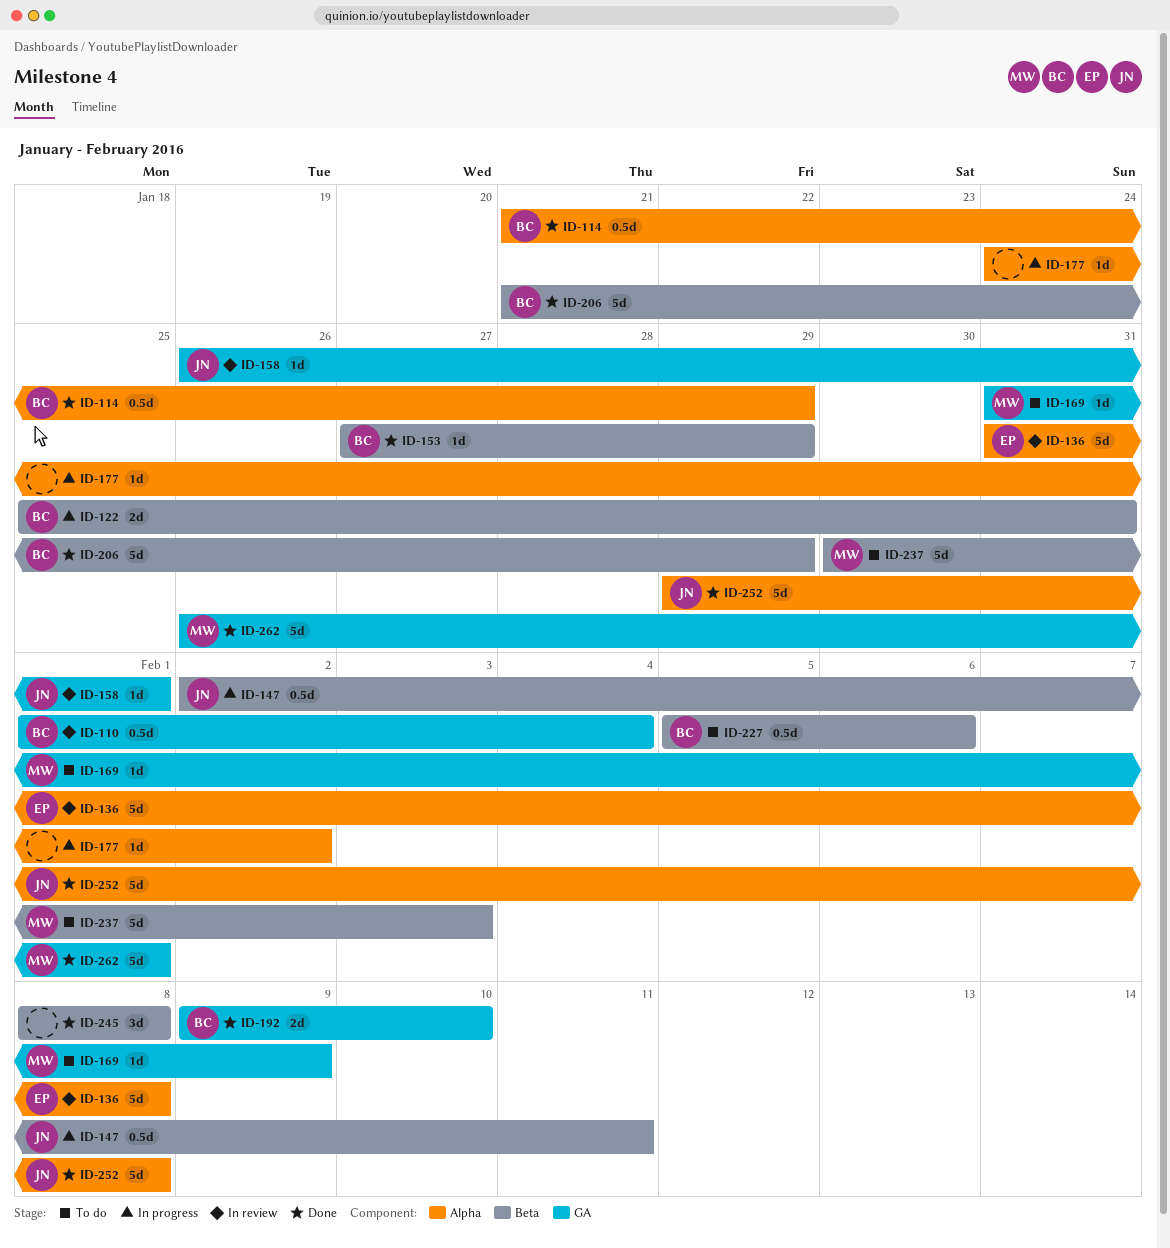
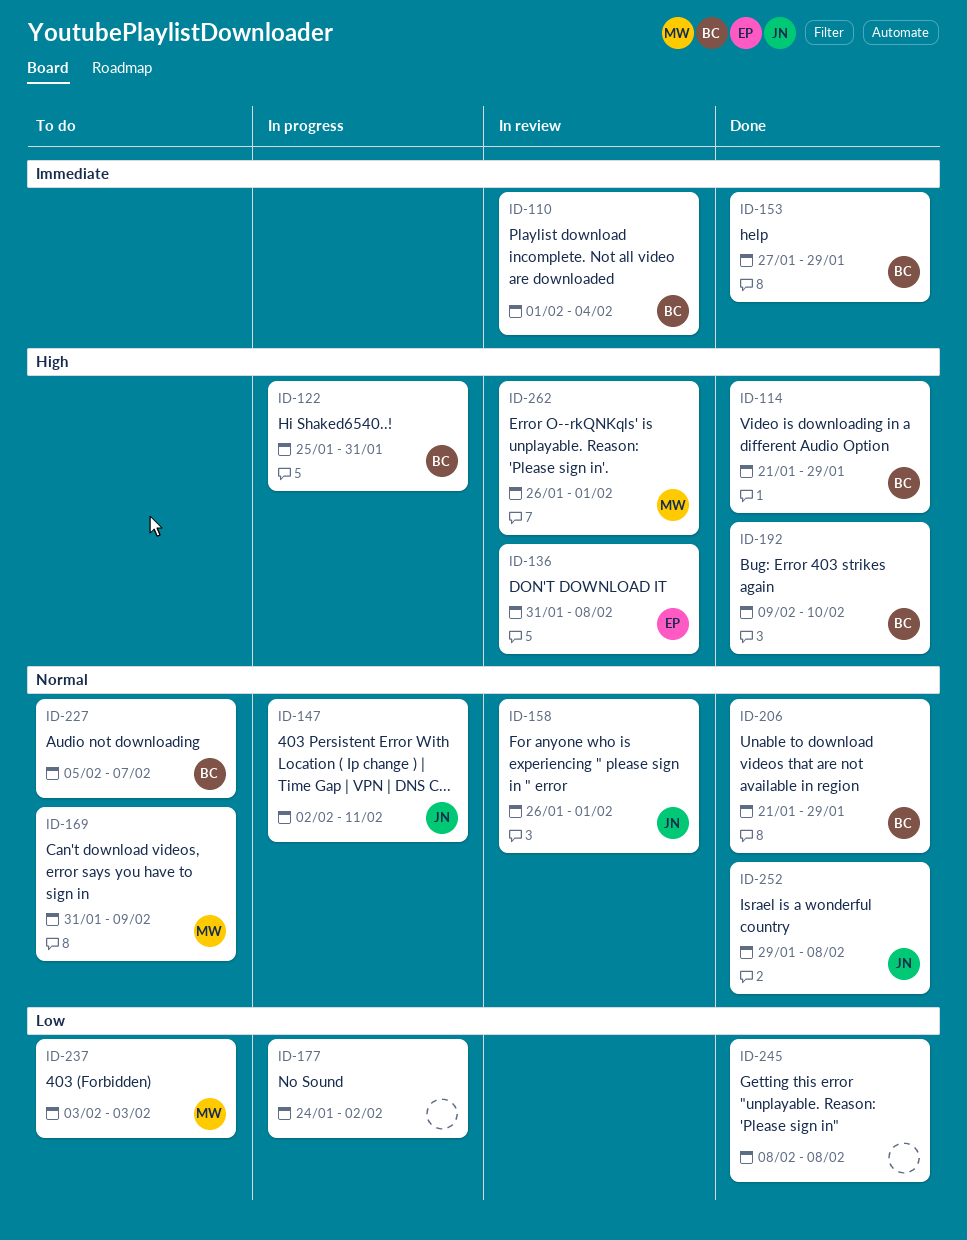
ID-227, due: Feb 6 -> Feb 7
ID-237, start: Jan 30 -> Feb 3
ID-262, status: Done -> In review

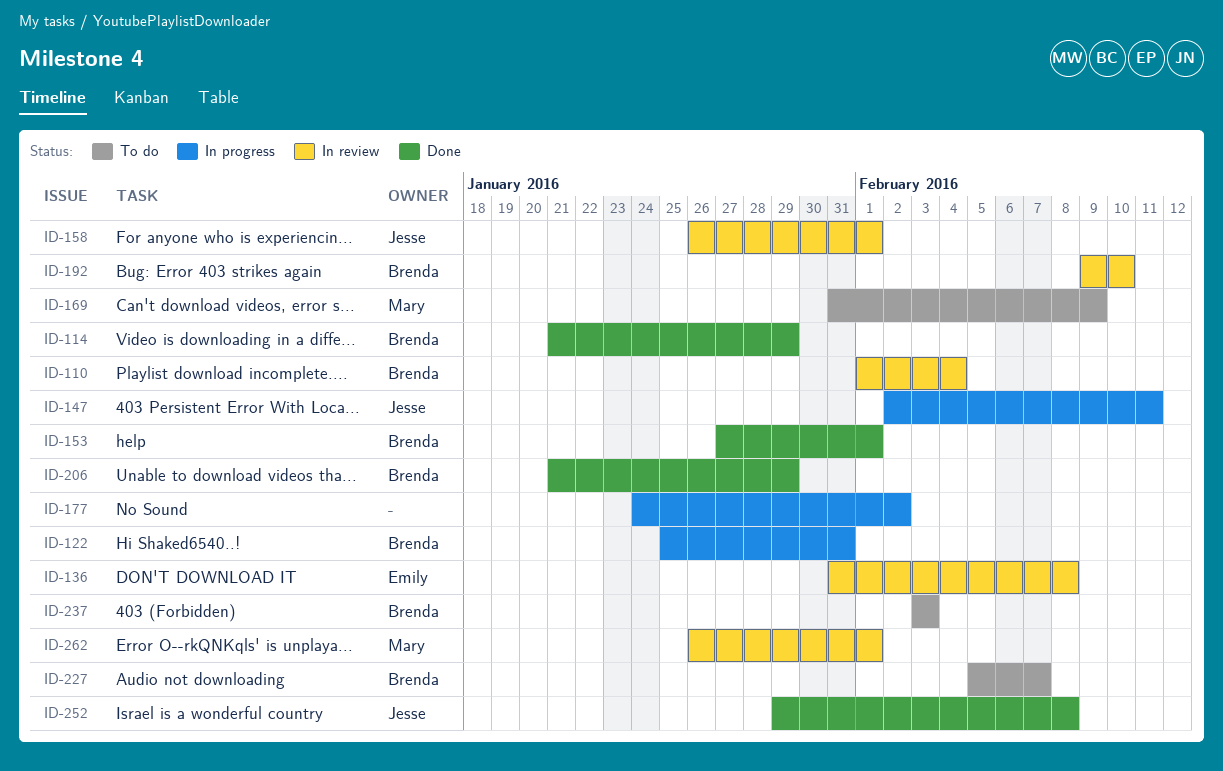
ID-153, due: Jan 29 -> Feb 1
ID-192, status: Done -> In review
ID-237, owner: Mary -> Brenda
ID-245: present -> none

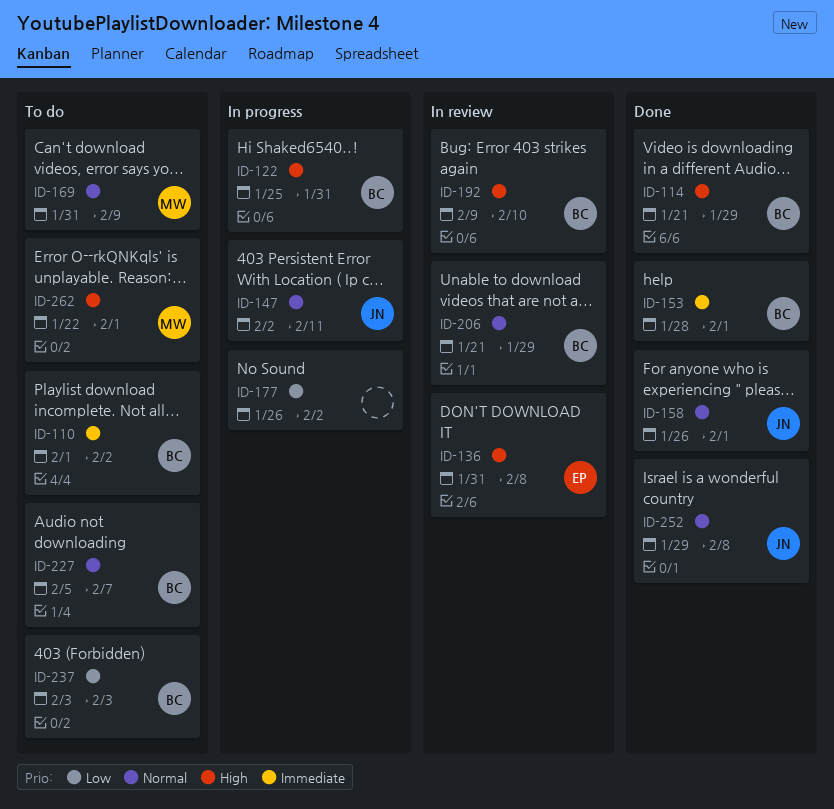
ID-110, status: In review -> To do
ID-110, due: Feb 4 -> Feb 2
ID-153, start: Jan 27 -> Jan 28
ID-158, status: In review -> Done
ID-177, start: Jan 24 -> Jan 26
ID-206, status: Done -> In review
ID-262, status: In review -> To do
ID-262, start: Jan 26 -> Jan 22

